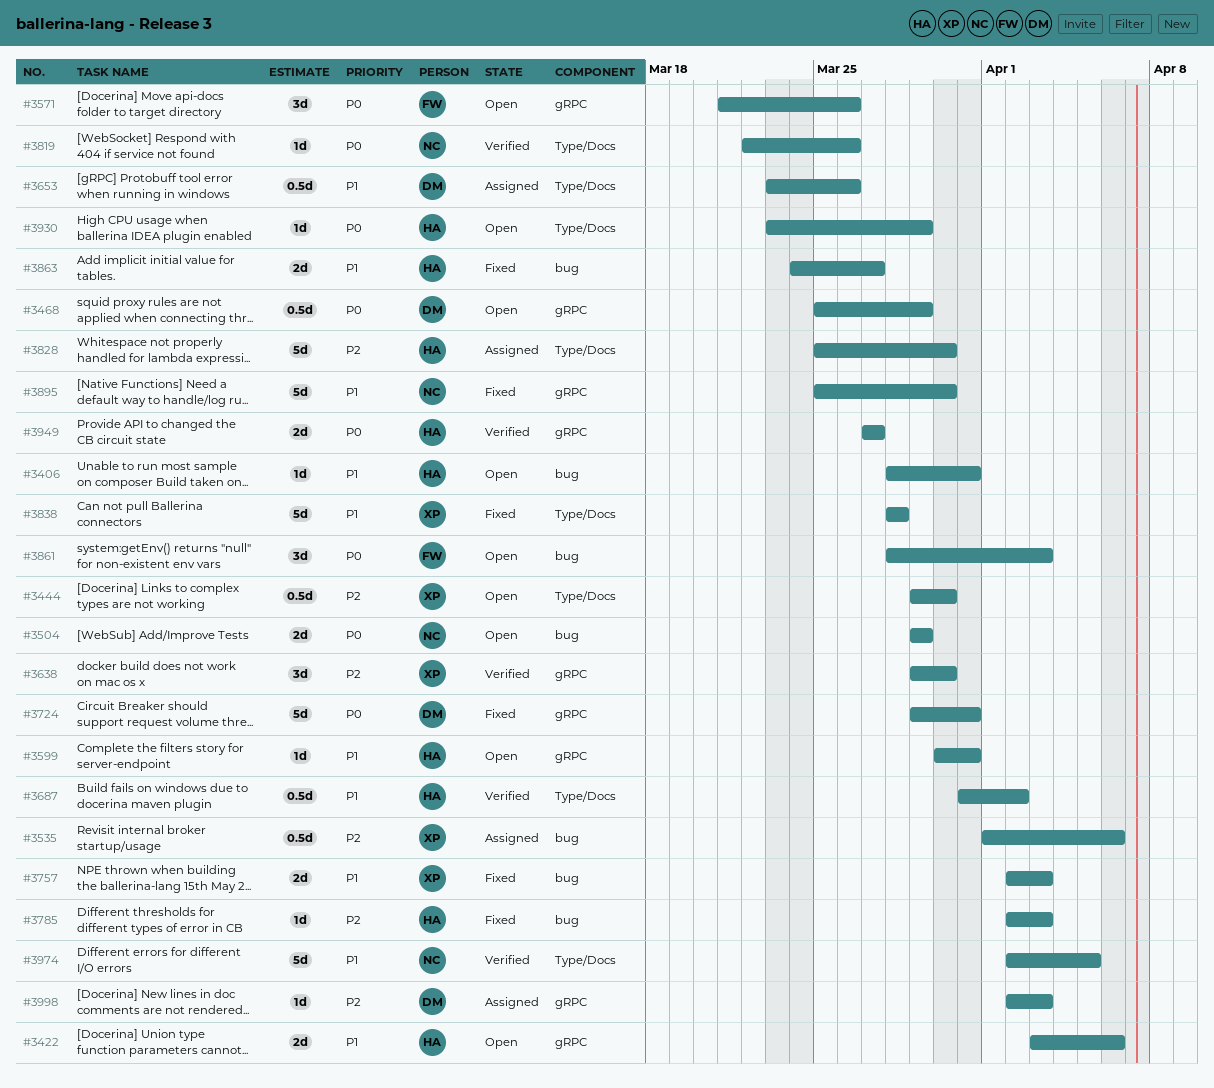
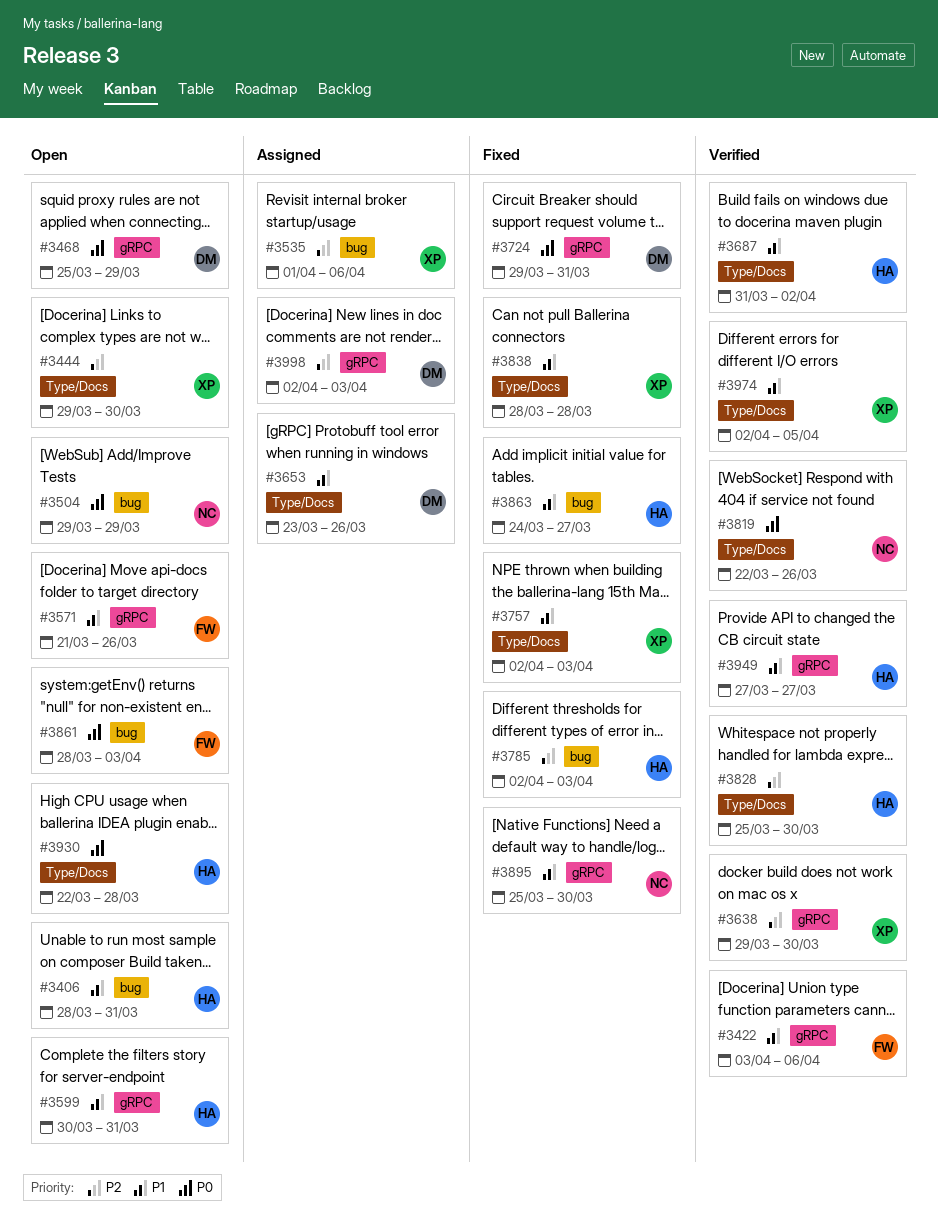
#3422, status: Open -> Verified
#3422, owner: HA -> FW
#3571, priority: P0 -> P1
#3757, label: bug -> Type/Docs
#3828, status: Assigned -> Verified
#3930, start: Mar 23 -> Mar 22
#3930, due: Mar 29 -> Mar 28
#3949, priority: P0 -> P1
#3974, owner: NC -> XP

